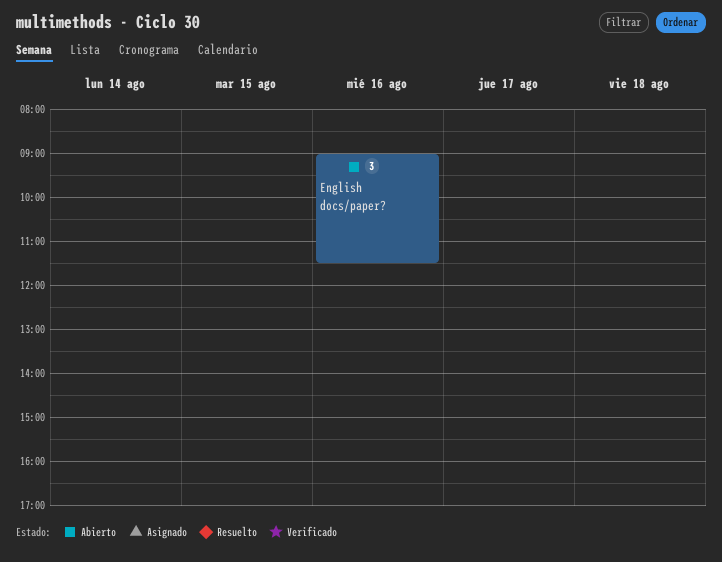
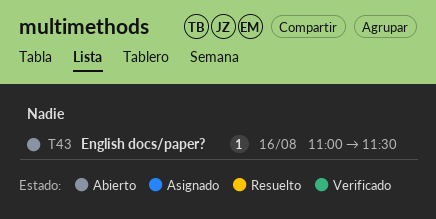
English docs/paper?, estimate: 3 -> 1
English docs/paper?, begins: 09:00 -> 11:00

